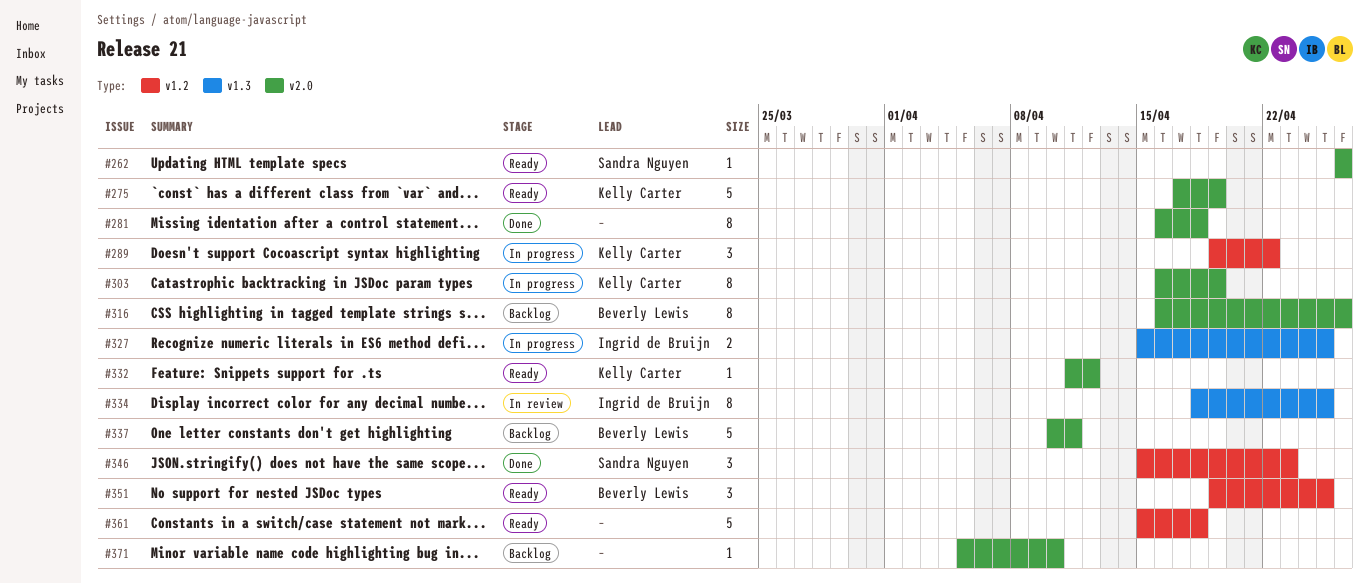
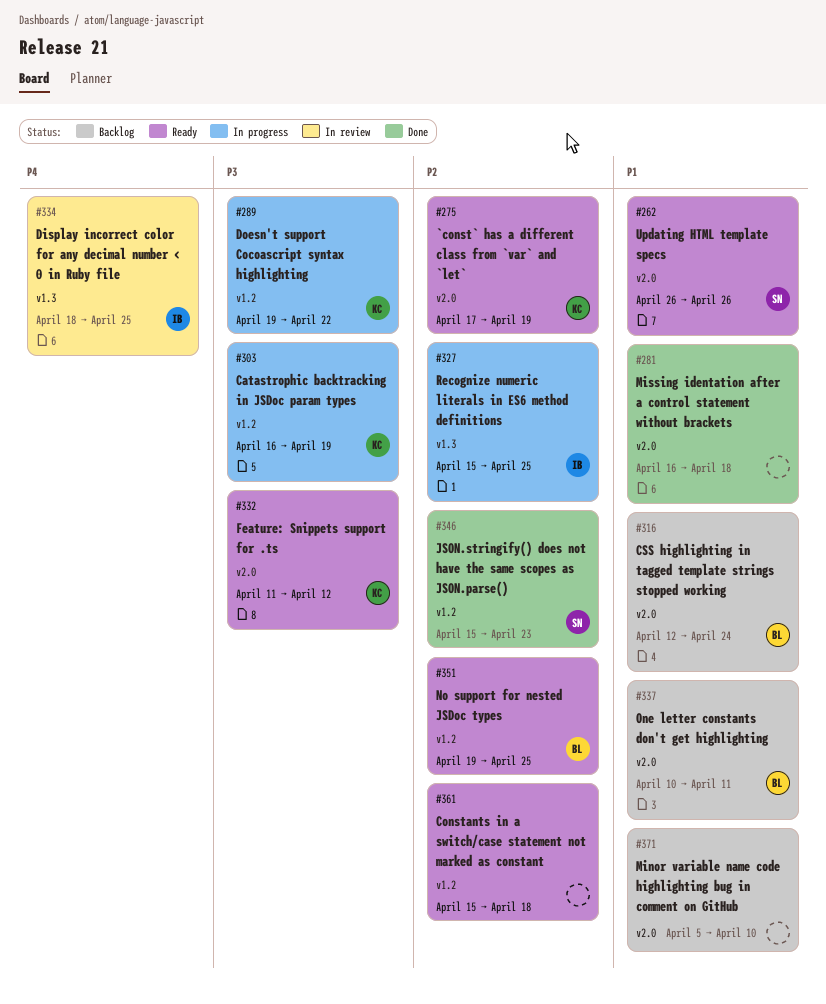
#303, label: v2.0 -> v1.2
#316, start: Apr 16 -> Apr 12
#316, due: Apr 26 -> Apr 24

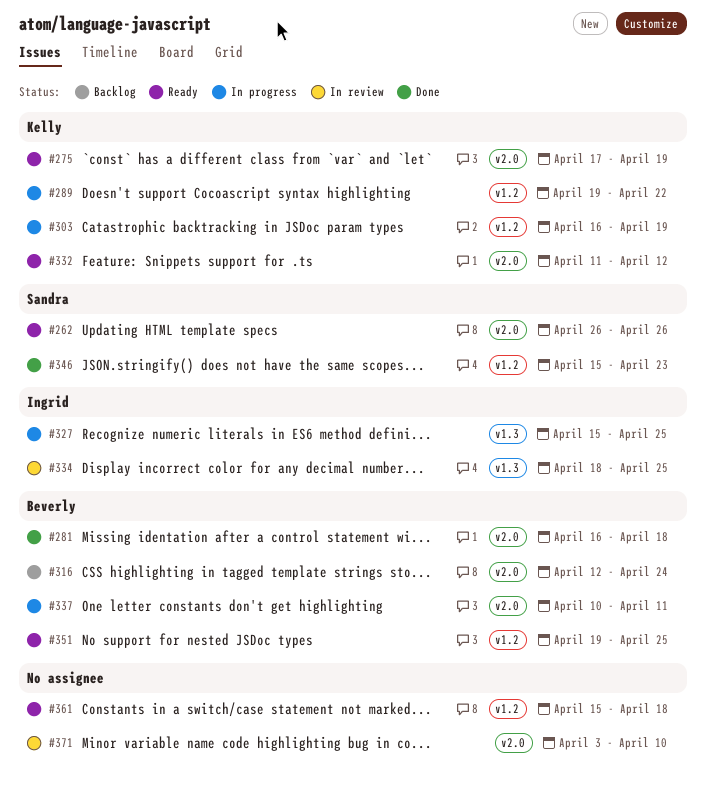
#281, owner: none -> Beverly
#337, status: Backlog -> In progress
#371, status: Backlog -> In review
#371, start: Apr 5 -> Apr 3

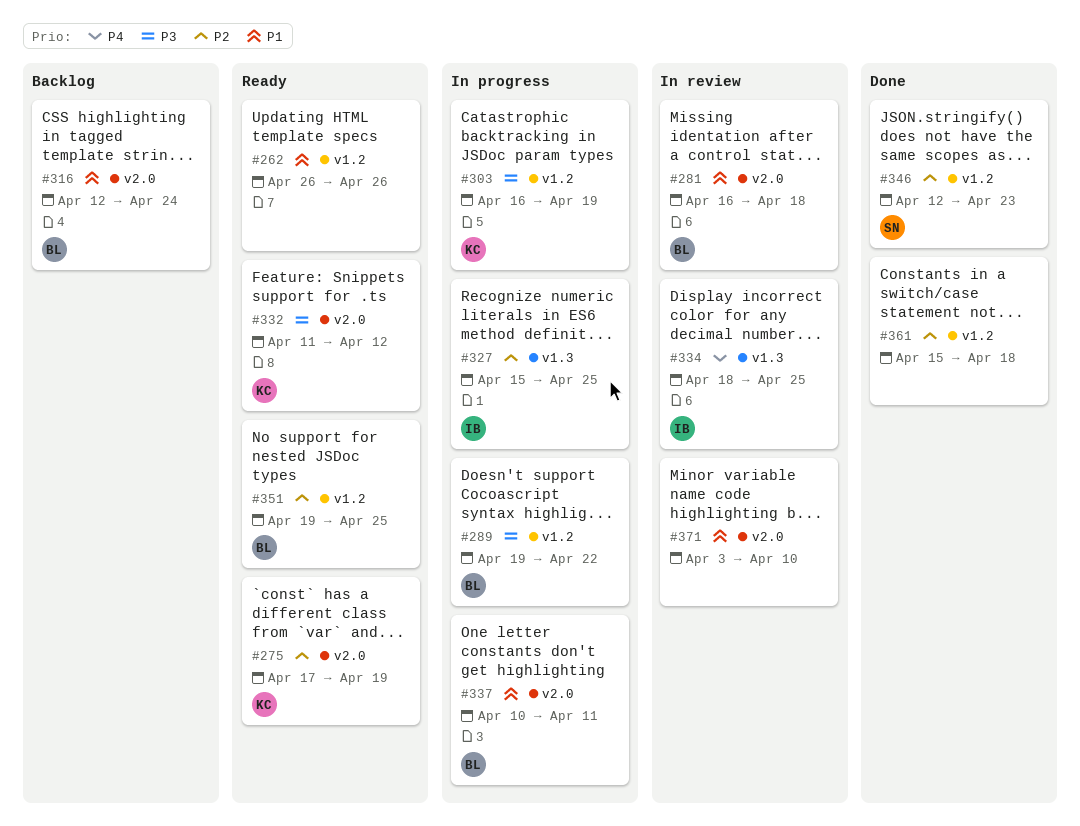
#262, owner: Sandra -> none
#262, label: v2.0 -> v1.2
#281, status: Done -> In review
#289, owner: Kelly -> Beverly
#346, start: Apr 15 -> Apr 12
#361, status: Ready -> Done

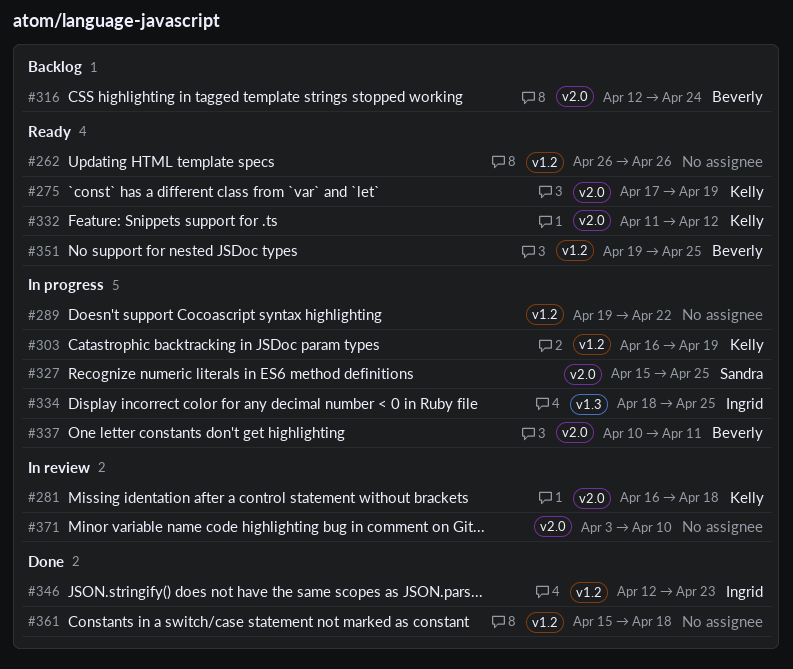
#281, owner: Beverly -> Kelly
#289, owner: Beverly -> none
#327, owner: Ingrid -> Sandra
#327, label: v1.3 -> v2.0
#334, status: In review -> In progress
#346, owner: Sandra -> Ingrid

